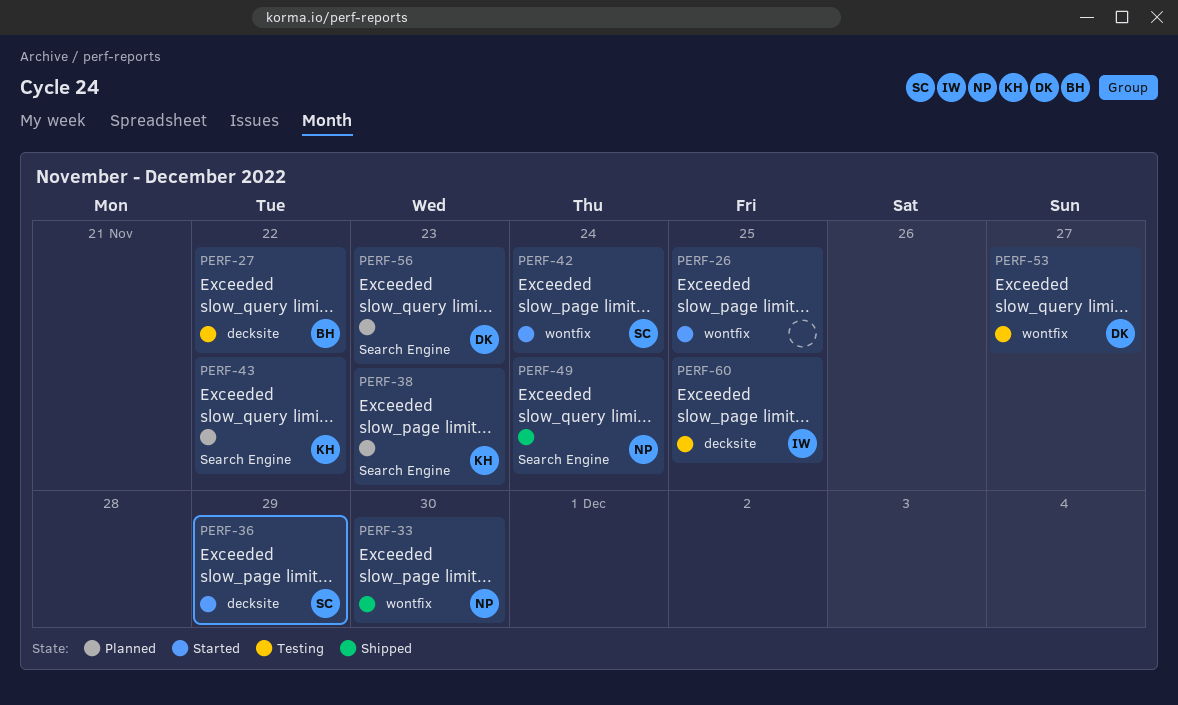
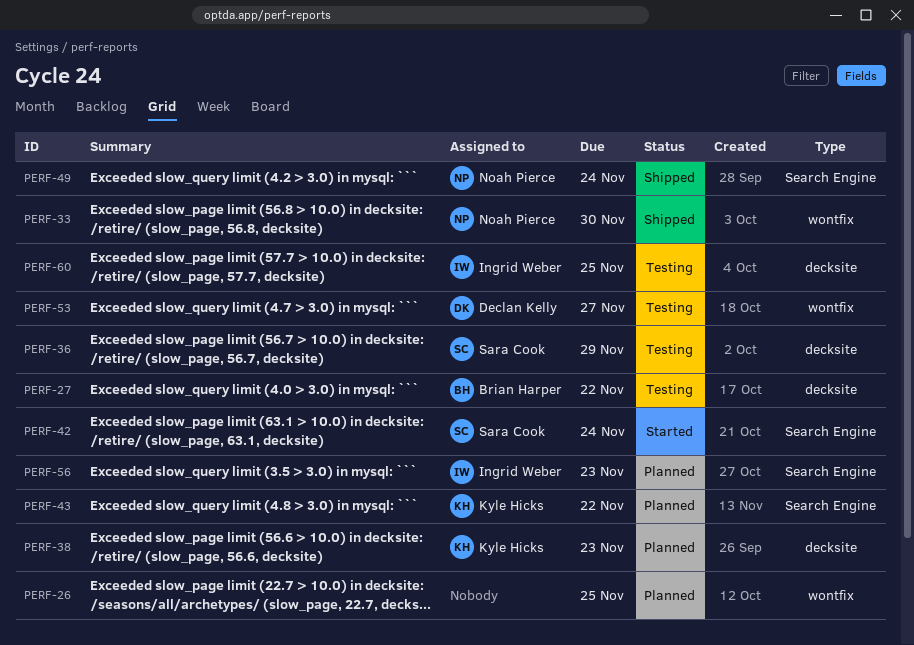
PERF-26, status: Started -> Planned
PERF-36, status: Started -> Testing
PERF-38, label: Search Engine -> decksite
PERF-42, label: wontfix -> Search Engine
PERF-56, owner: Declan Kelly -> Ingrid Weber

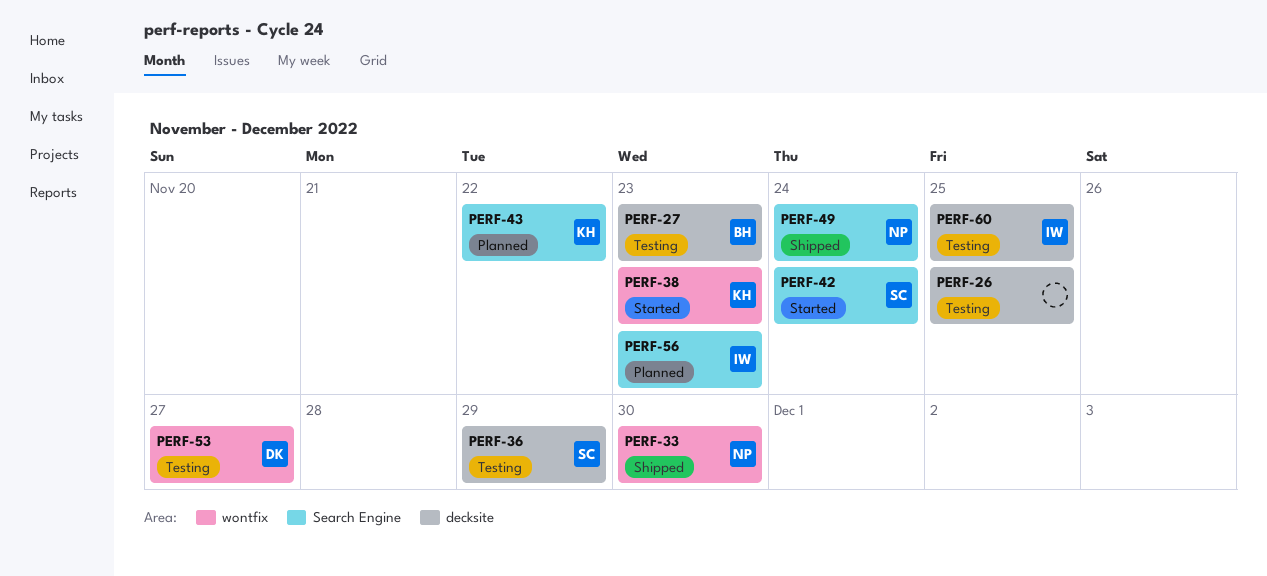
PERF-26, status: Planned -> Testing
PERF-26, label: wontfix -> decksite
PERF-27, due: Nov 22 -> Nov 23
PERF-38, status: Planned -> Started
PERF-38, label: decksite -> wontfix

